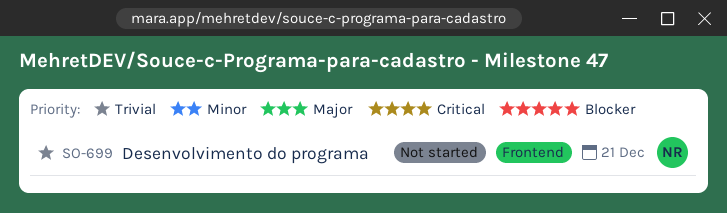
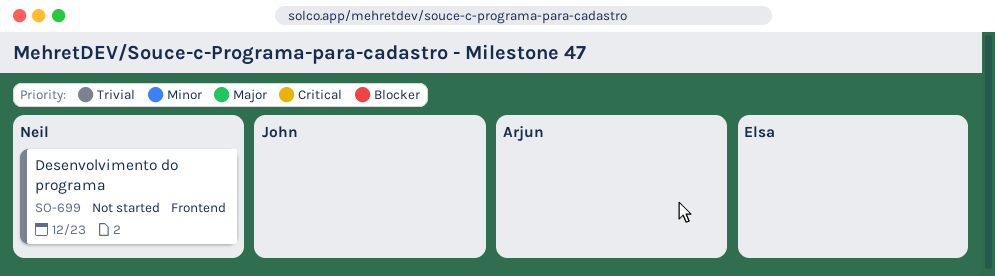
SO-699, due: Dec 21 -> Dec 23

